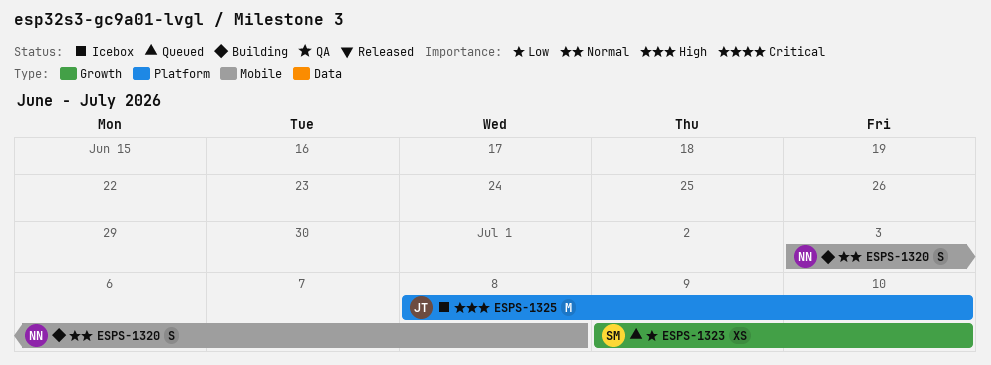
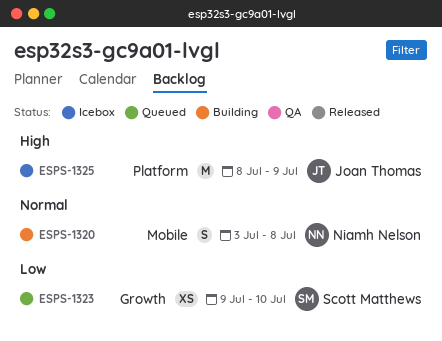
ESPS-1325, due: Jul 10 -> Jul 9

